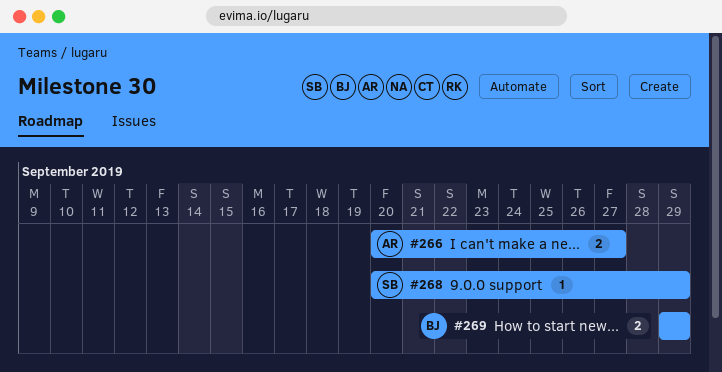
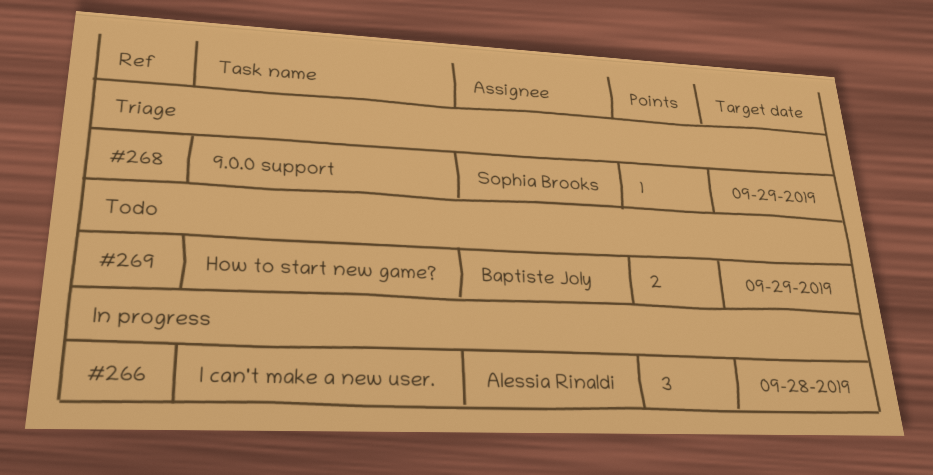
#266, estimate: 2 -> 3
#266, due: Sep 27 -> Sep 28

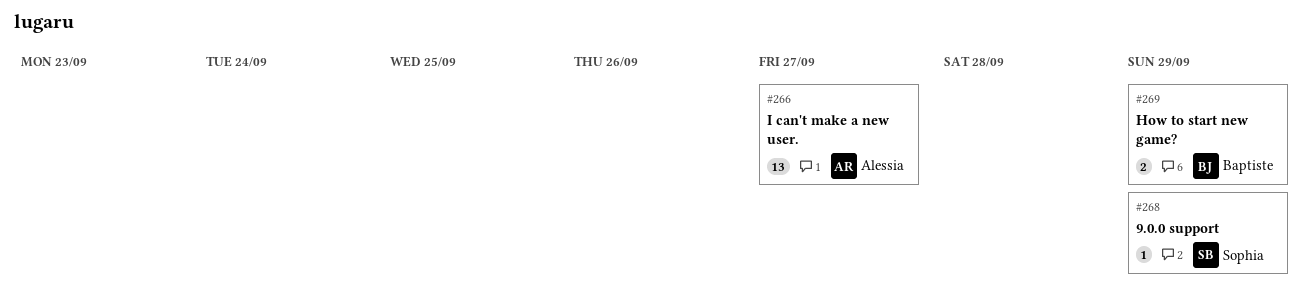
#266, estimate: 3 -> 13
#266, due: Sep 28 -> Sep 27

